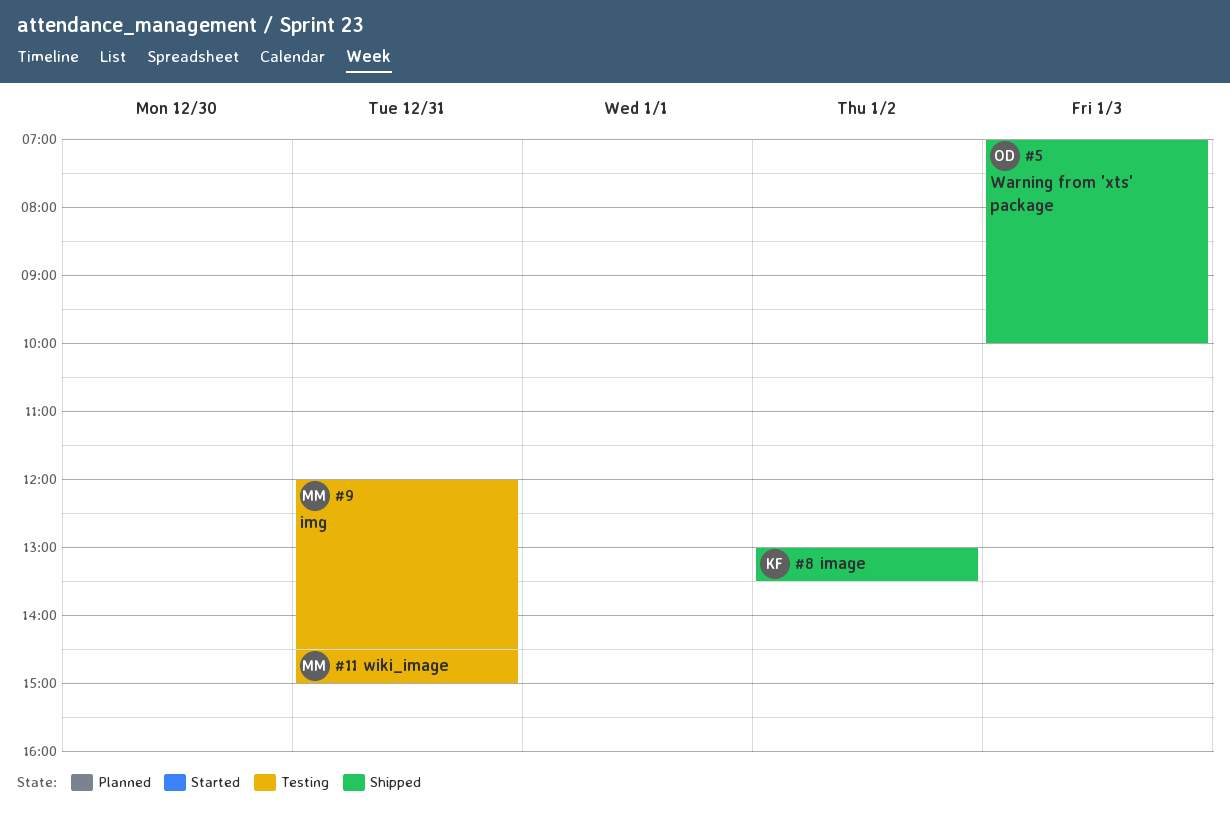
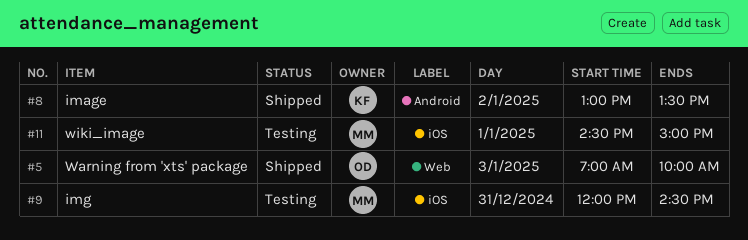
#11, day: Dec 31 -> Jan 1

